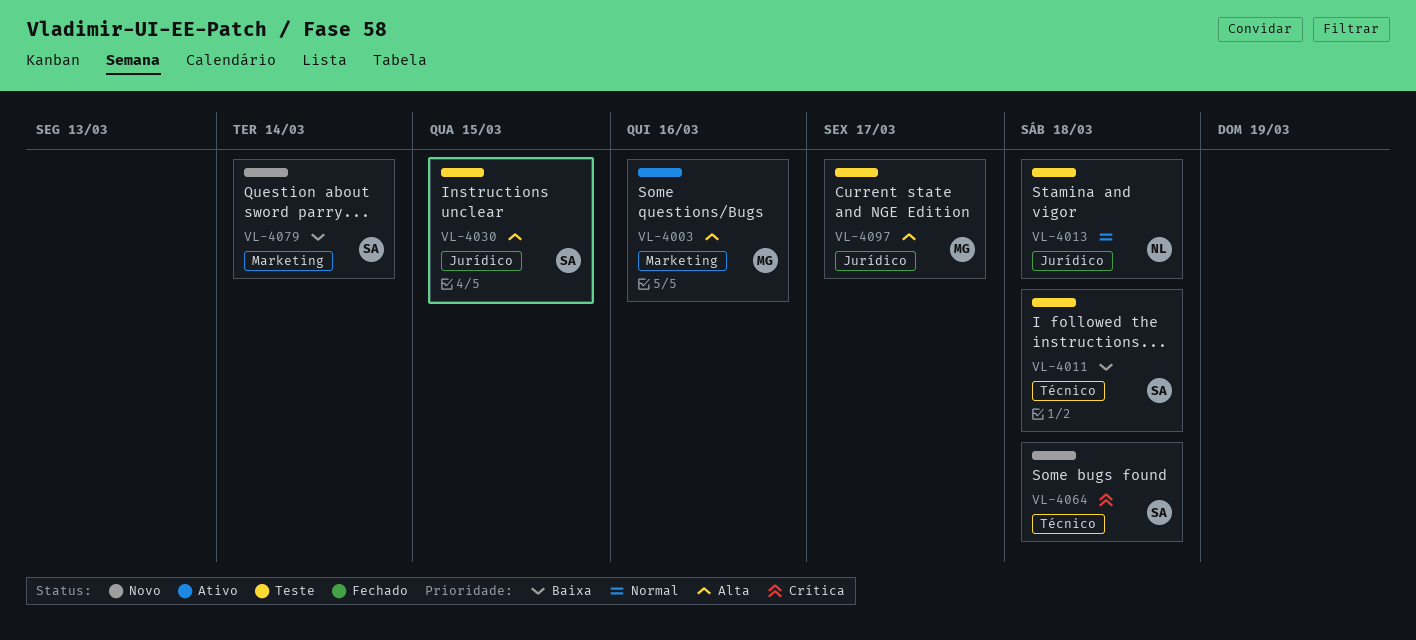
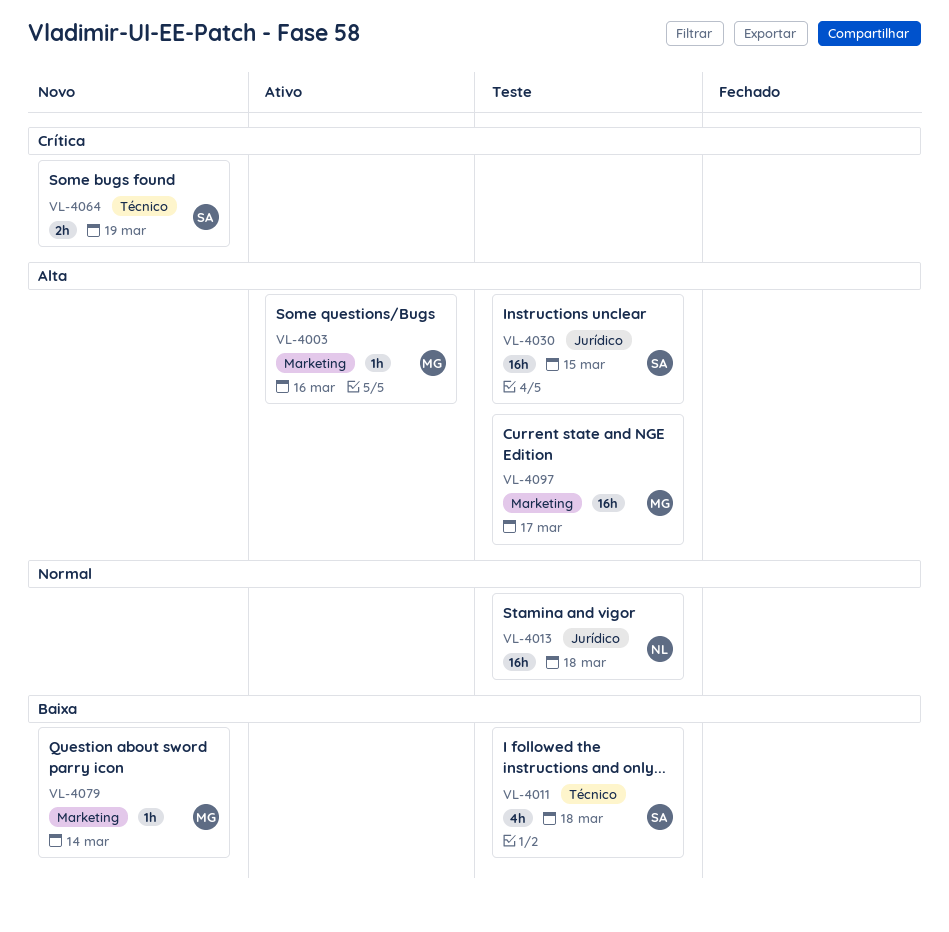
VL-4064, due: Mar 18 -> Mar 19
VL-4079, owner: SA -> MG
VL-4097, label: Jurídico -> Marketing

